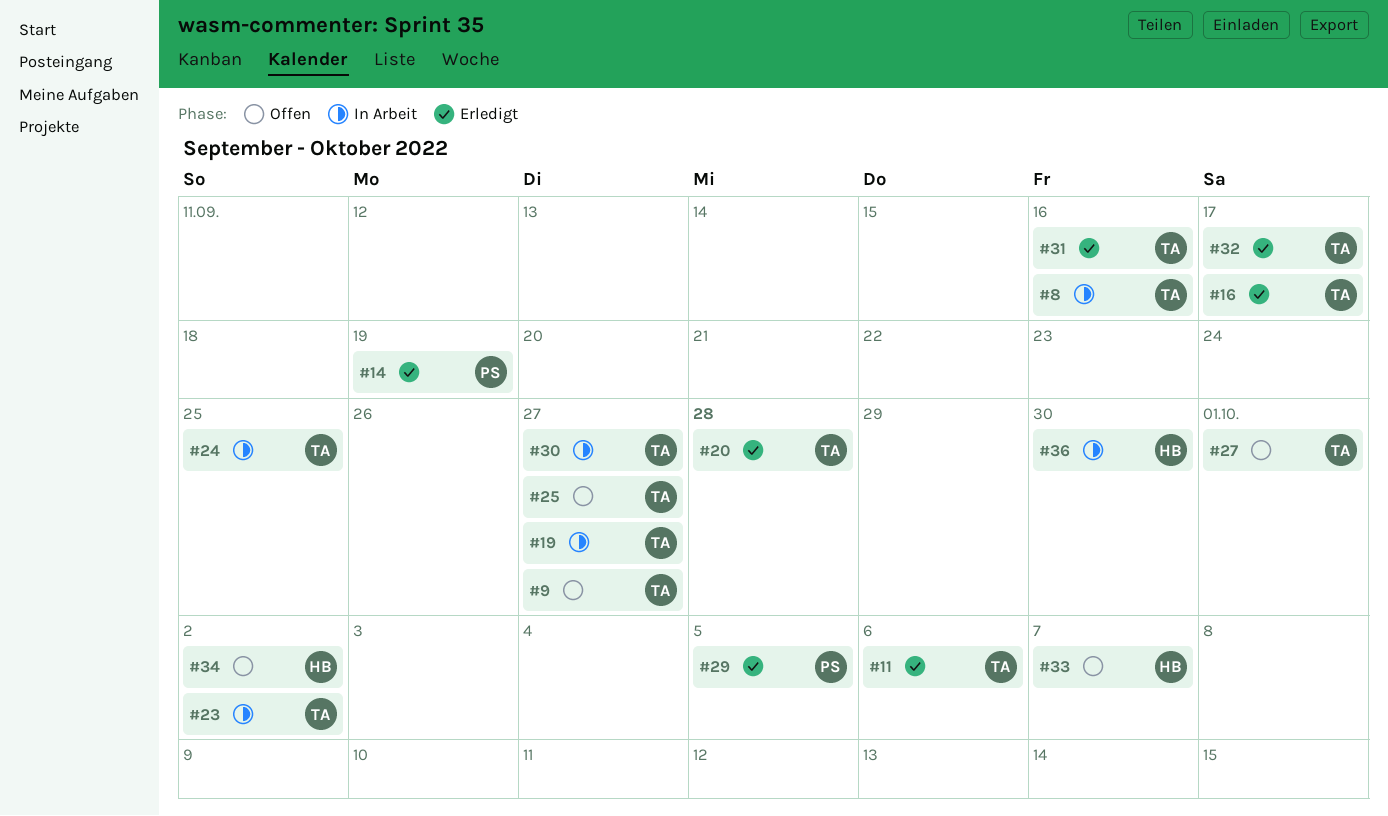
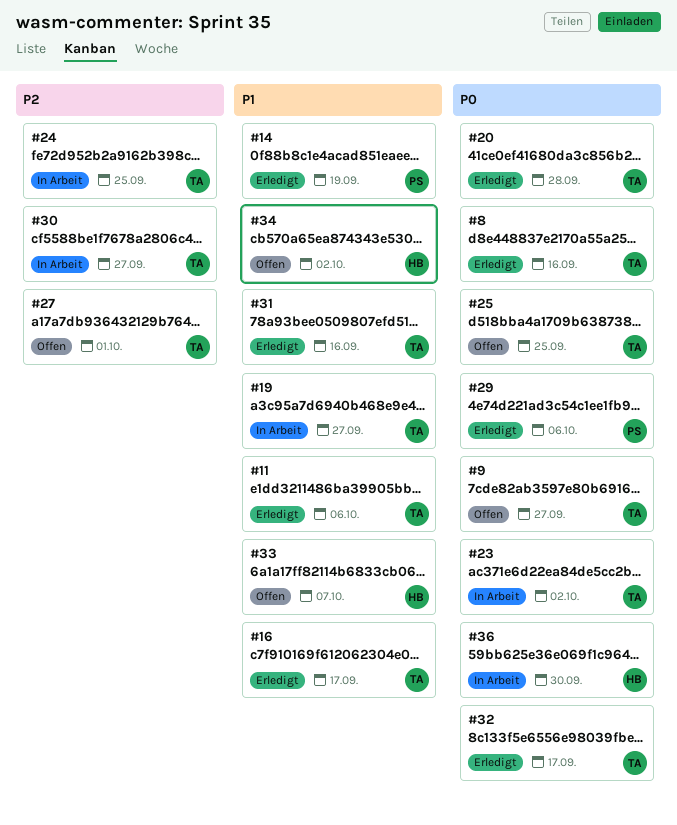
#8, status: In Arbeit -> Erledigt
#25, due: Sep 27 -> Sep 25
#29, due: Oct 5 -> Oct 6

